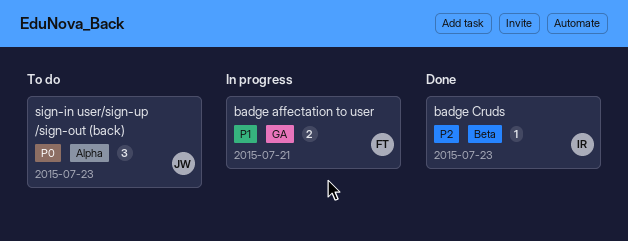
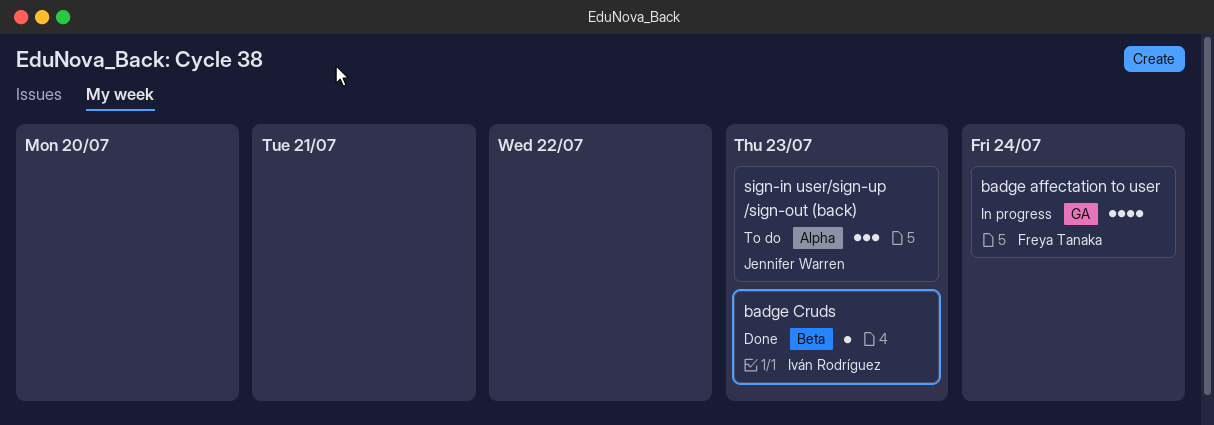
badge affectation to user, estimate: 2 -> 4
badge affectation to user, due: Jul 21 -> Jul 24

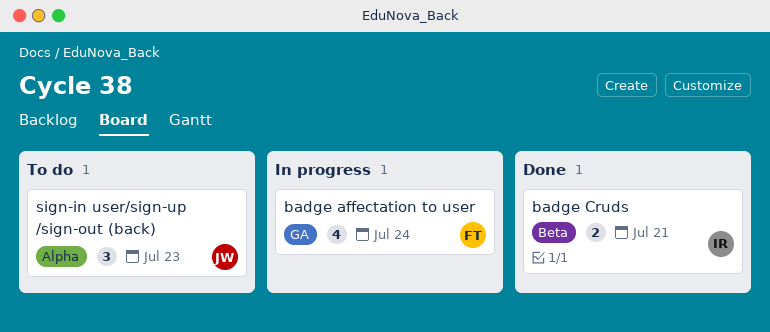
badge Cruds, estimate: 1 -> 2
badge Cruds, due: Jul 23 -> Jul 21

